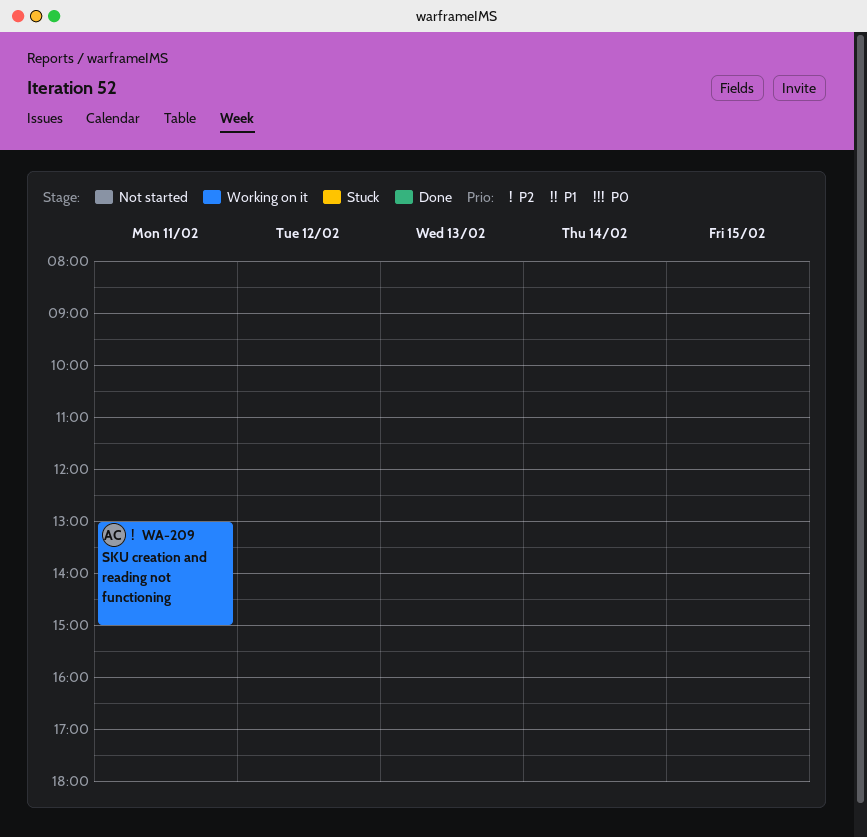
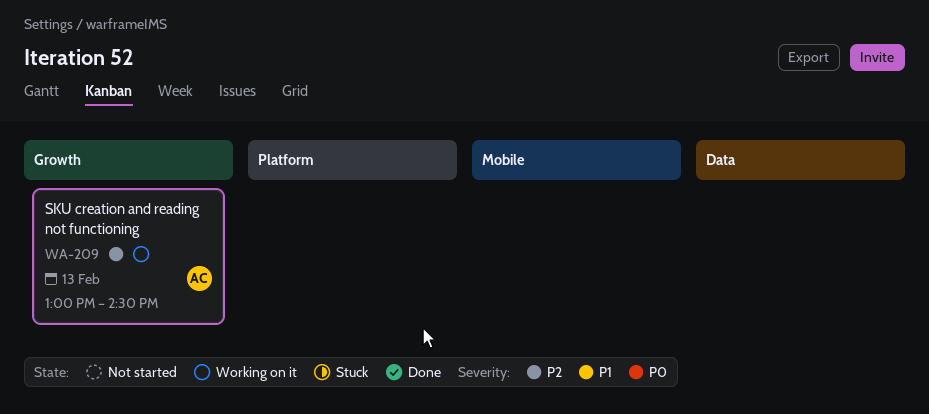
WA-209, day: Feb 11 -> Feb 13
WA-209, ends: 15:00 -> 14:30

